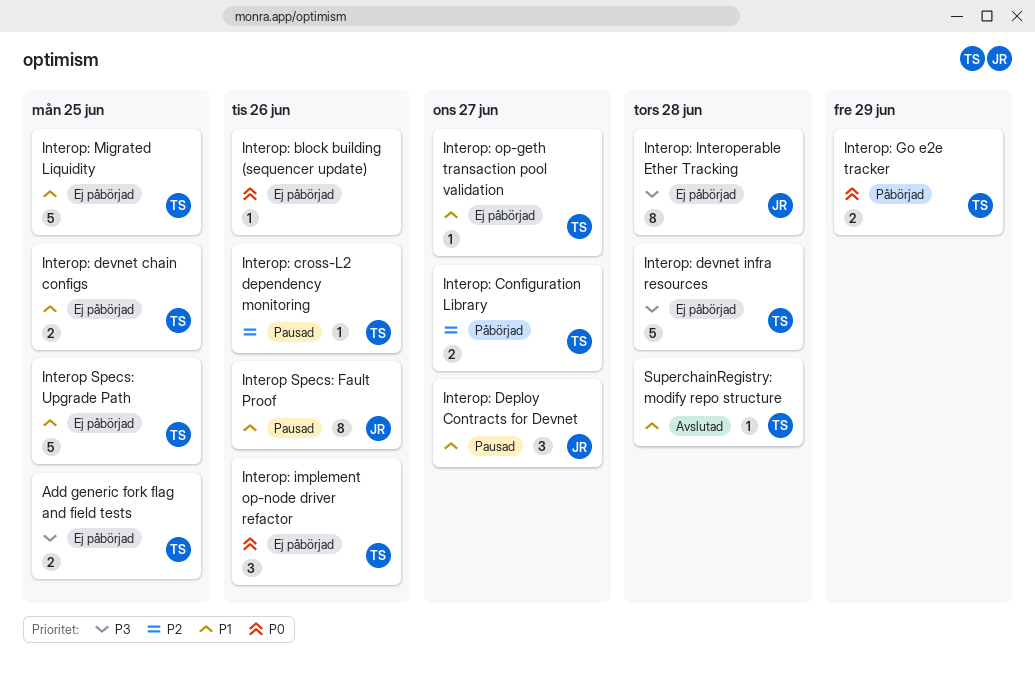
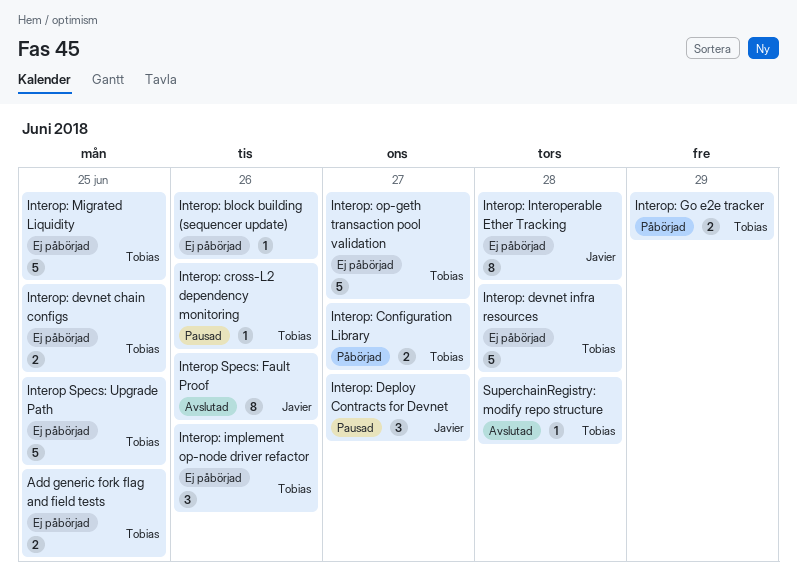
Interop Specs: Fault Proof, status: Pausad -> Avslutad
Interop: op-geth transaction pool validation, estimate: 1 -> 5

